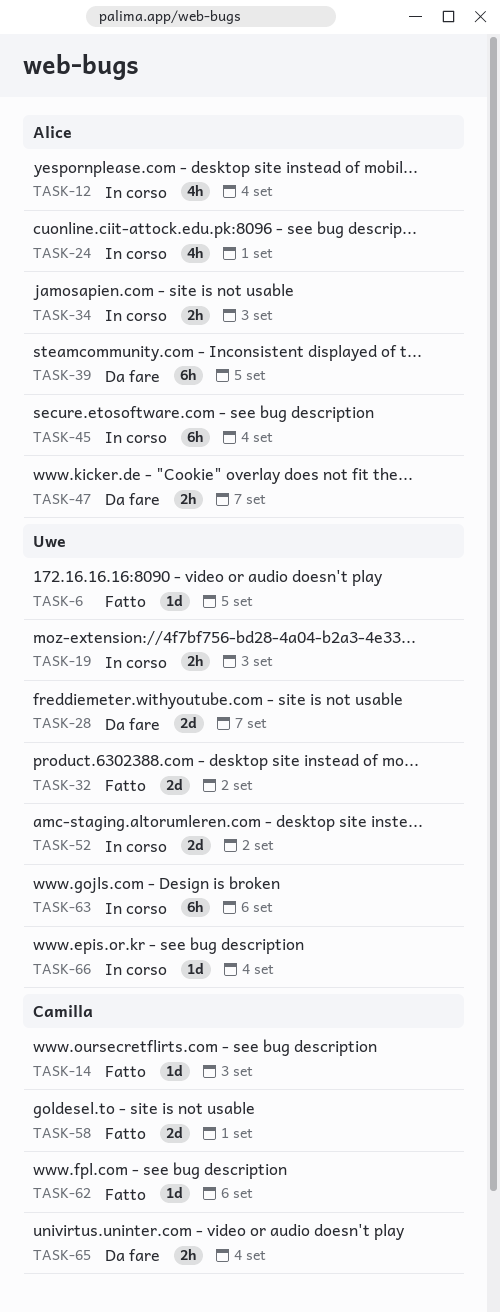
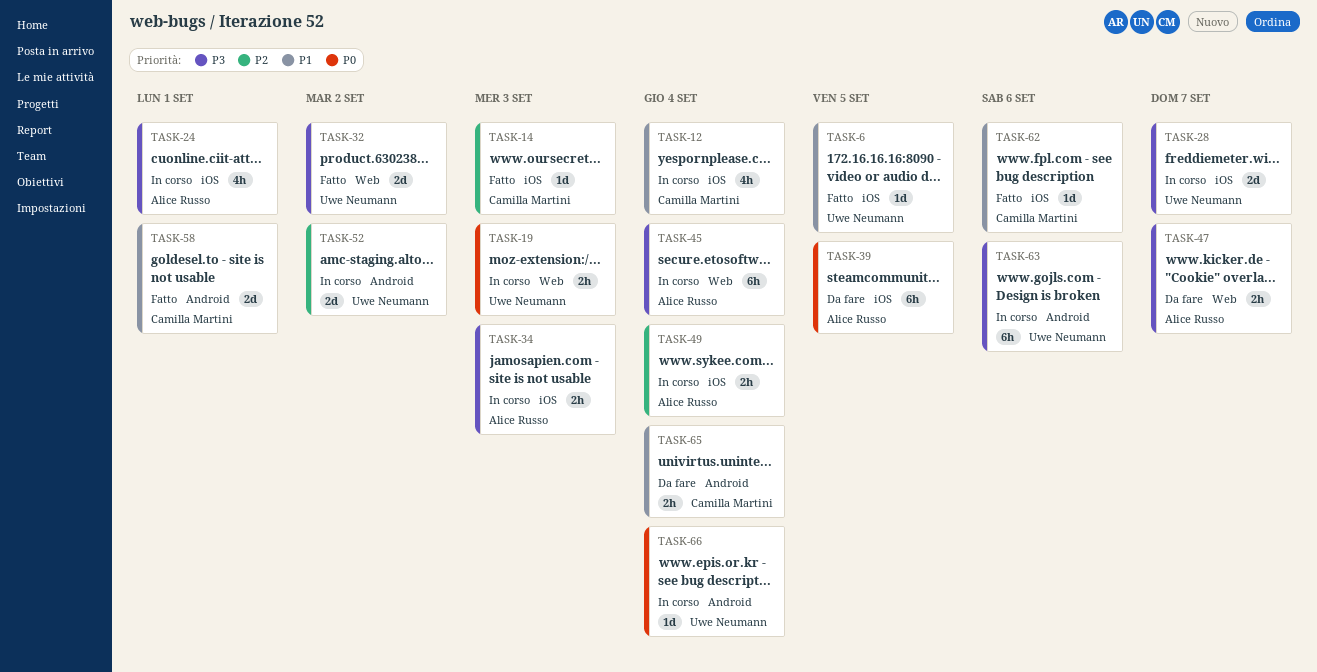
TASK-12, owner: Alice Russo -> Camilla Martini
TASK-28, status: Da fare -> In corso
TASK-49: none -> present

